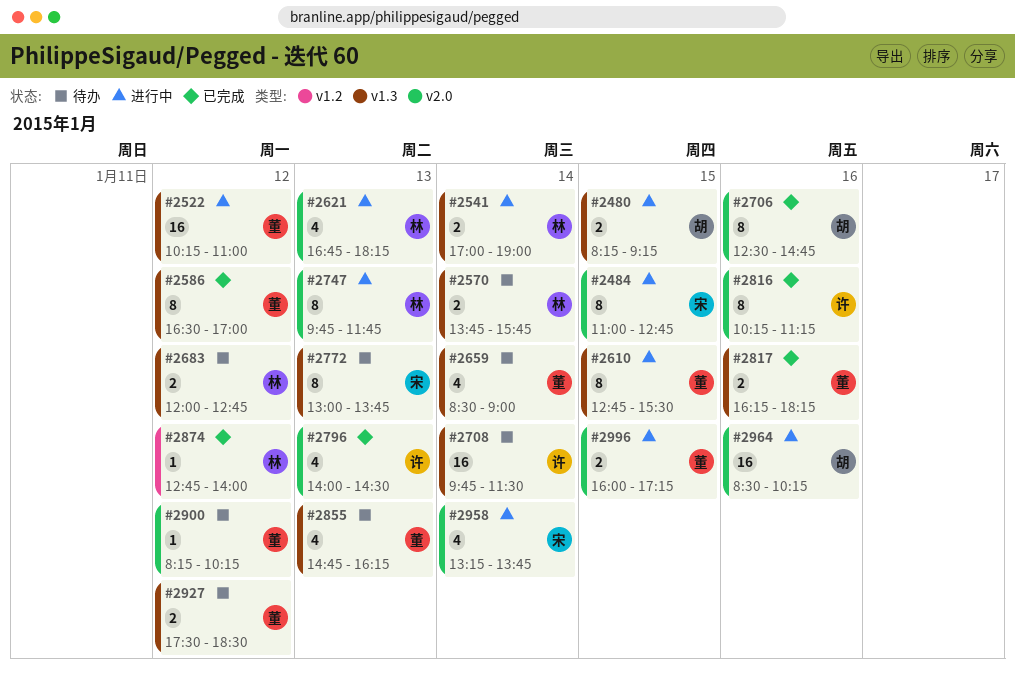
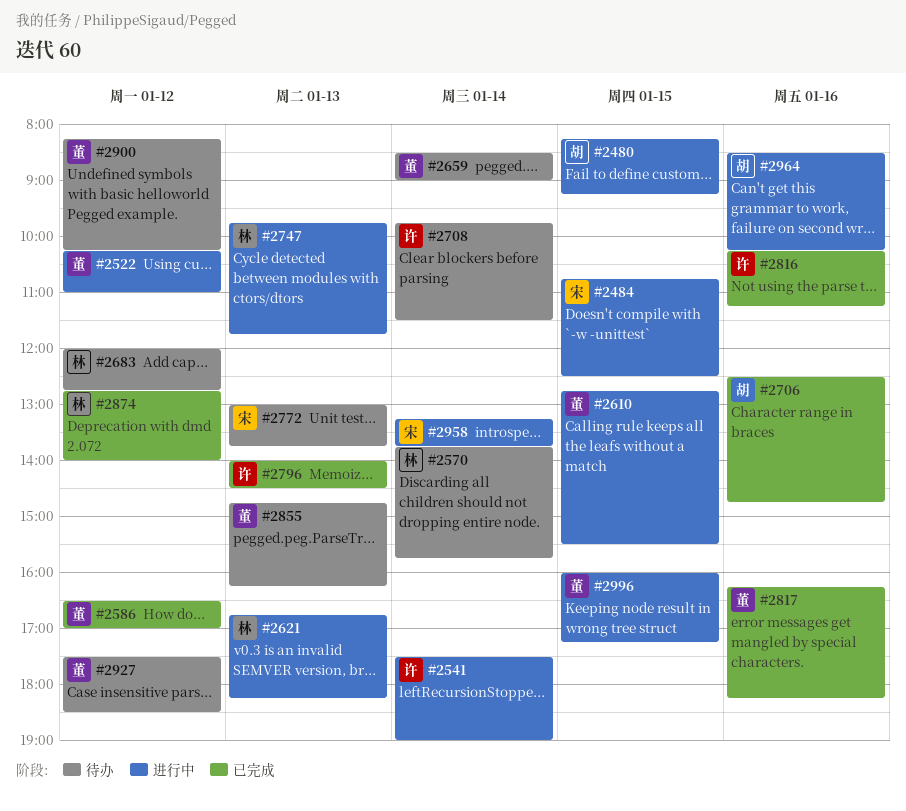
#2484, begins: 11:00 -> 10:45
#2484, ends: 12:45 -> 12:30
#2541, owner: 林 -> 许
#2541, begins: 17:00 -> 17:30

